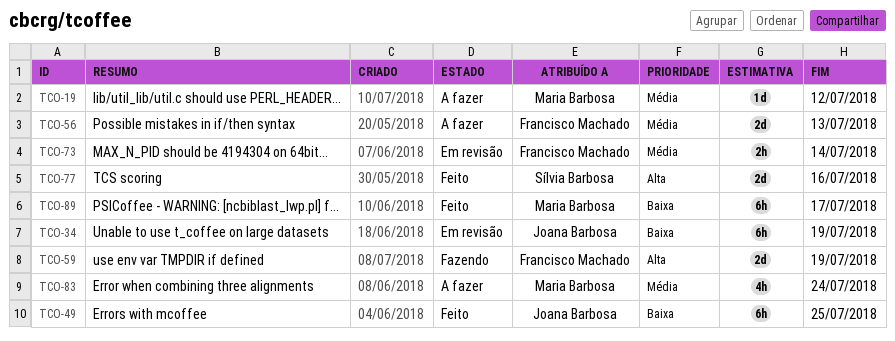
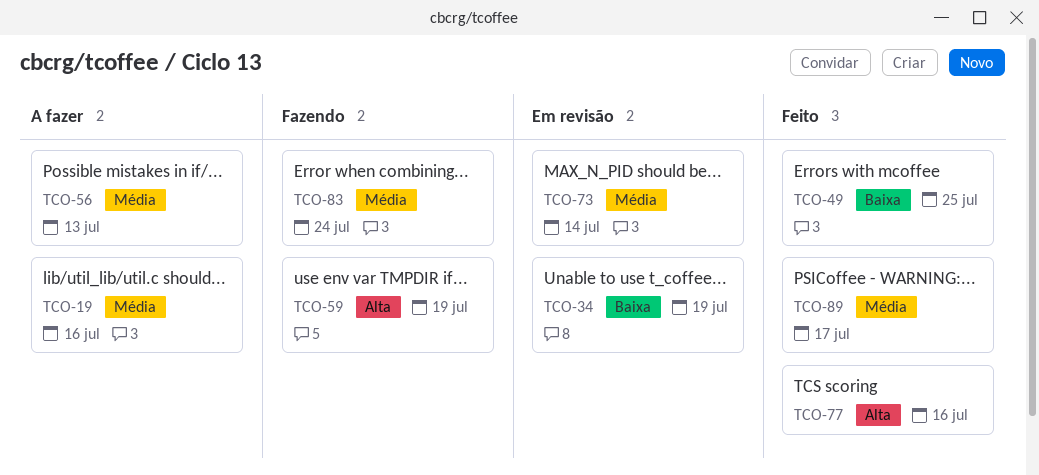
TCO-19, due: Jul 12 -> Jul 16
TCO-83, status: A fazer -> Fazendo
TCO-89, priority: Baixa -> Média

